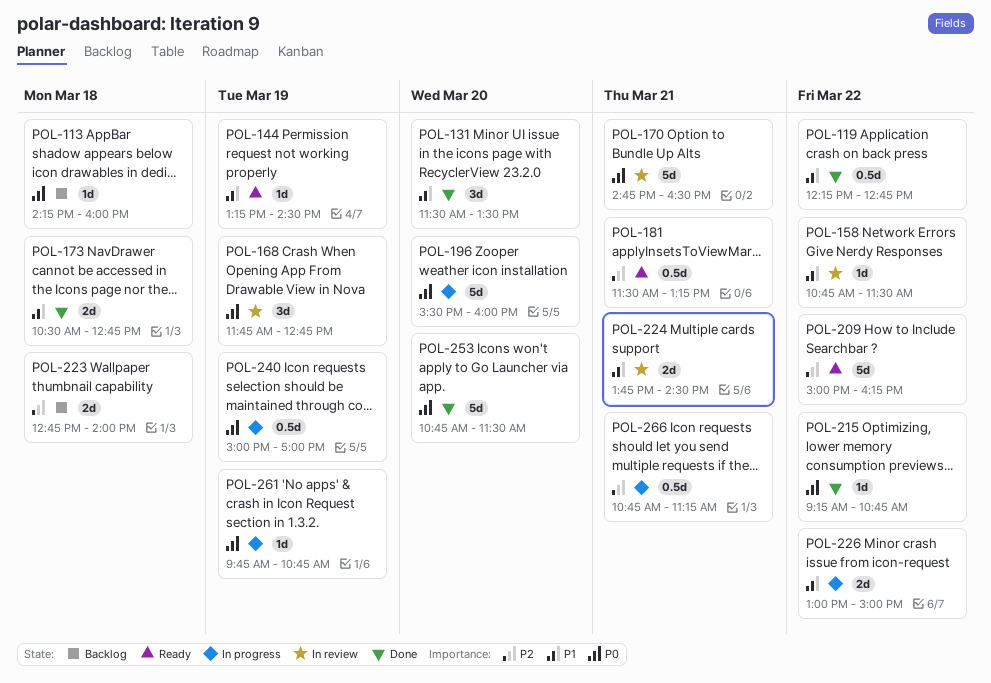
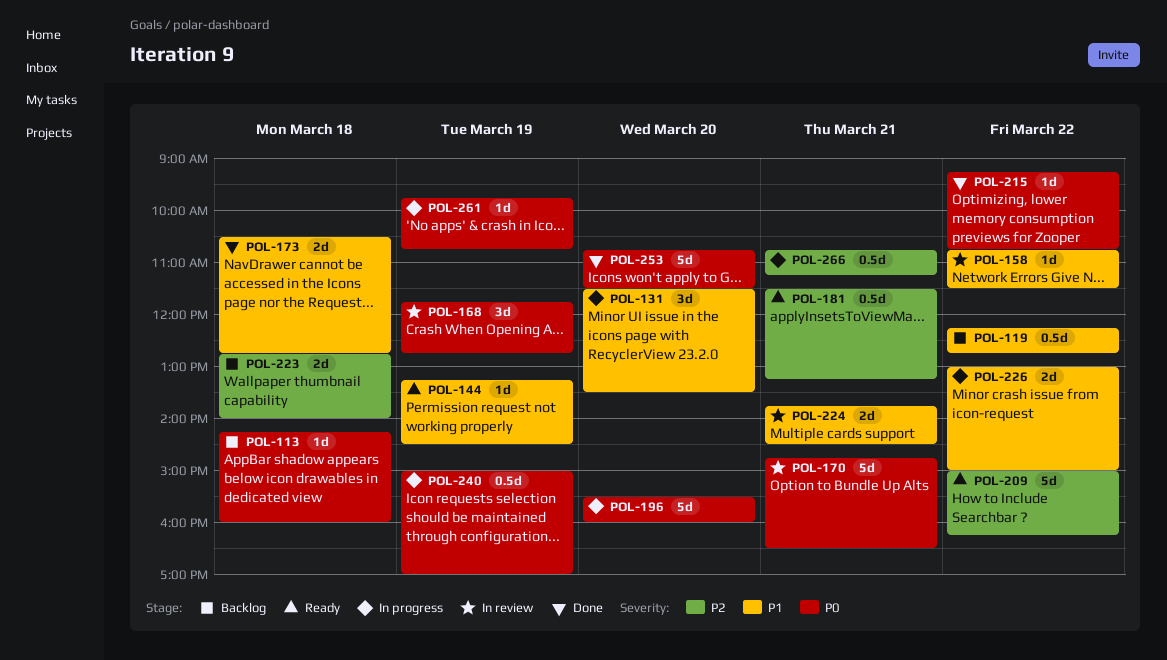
POL-119, status: Done -> Backlog
POL-131, status: Done -> In progress

